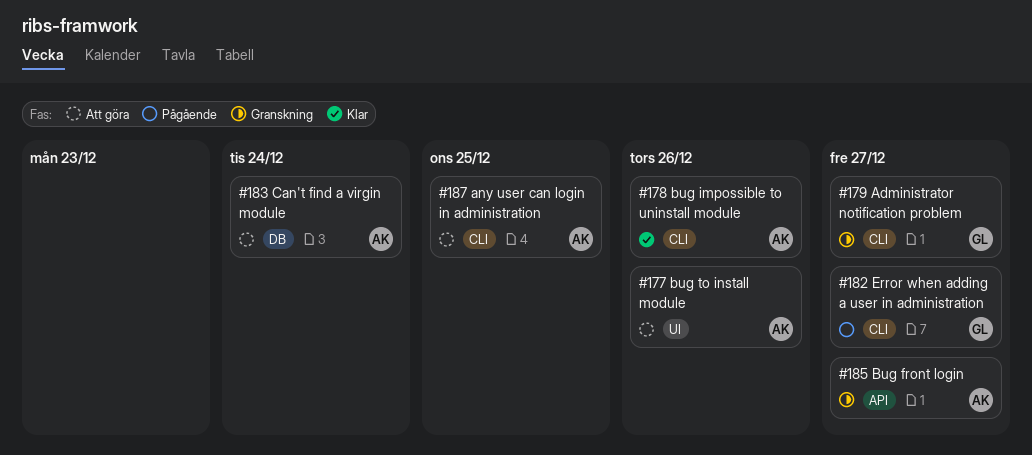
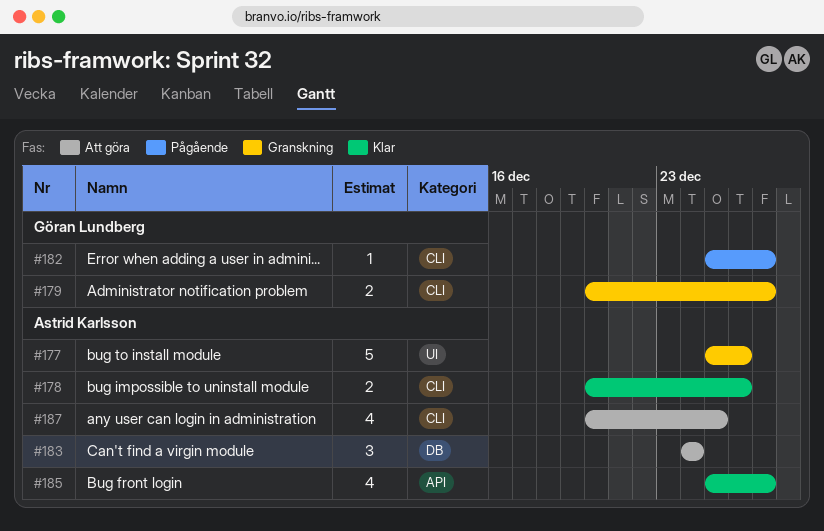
#177, status: Att göra -> Granskning
#185, status: Granskning -> Klar

